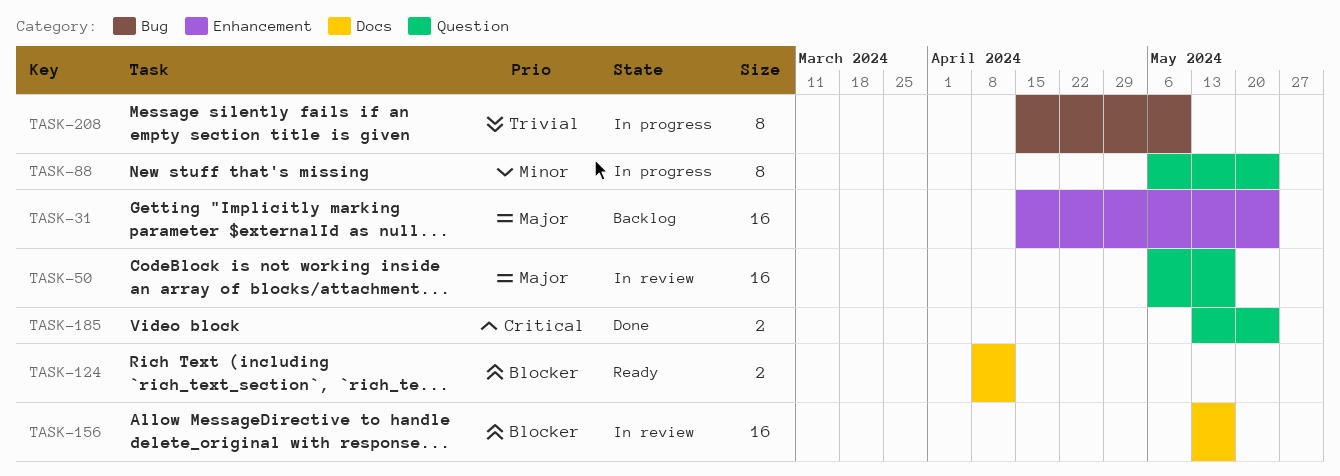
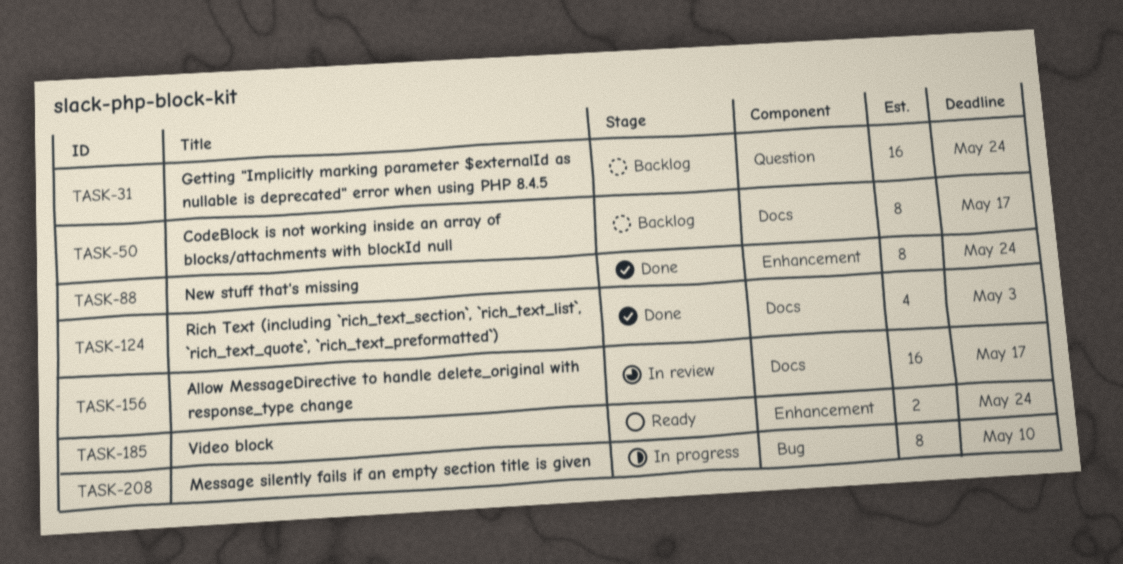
TASK-31, label: Enhancement -> Question
TASK-50, status: In review -> Backlog
TASK-50, label: Question -> Docs
TASK-50, estimate: 16 -> 8
TASK-88, status: In progress -> Done
TASK-88, label: Question -> Enhancement
TASK-124, status: Ready -> Done
TASK-124, estimate: 2 -> 4
TASK-124, due: Apr 12 -> May 3
TASK-185, status: Done -> Ready
TASK-185, label: Question -> Enhancement

